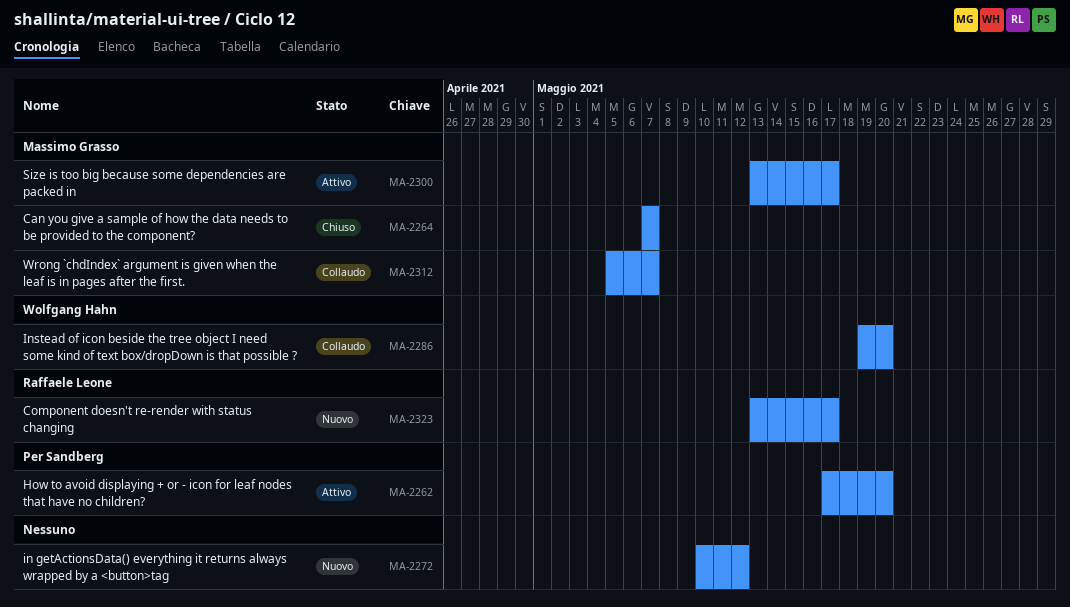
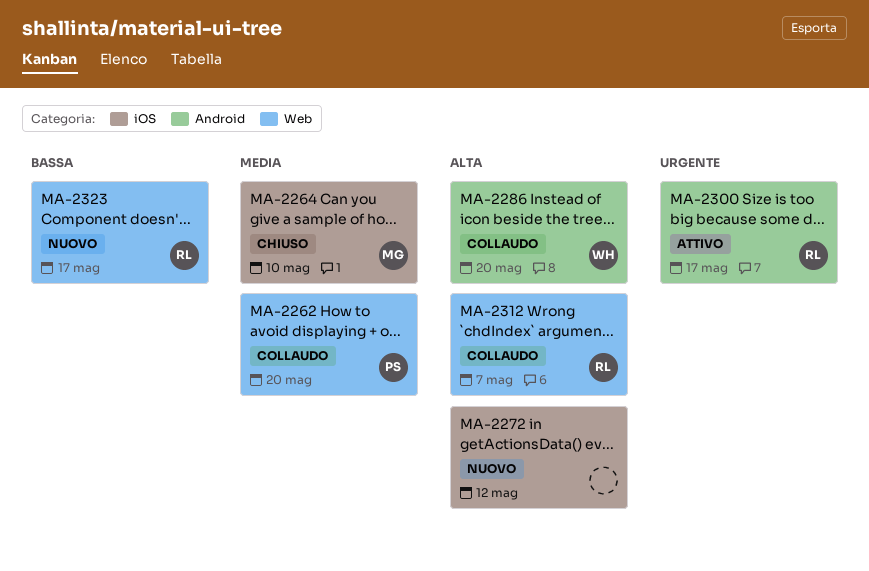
MA-2262, status: Attivo -> Collaudo
MA-2264, due: May 7 -> May 10
MA-2300, owner: Massimo Grasso -> Raffaele Leone
MA-2312, owner: Massimo Grasso -> Raffaele Leone

